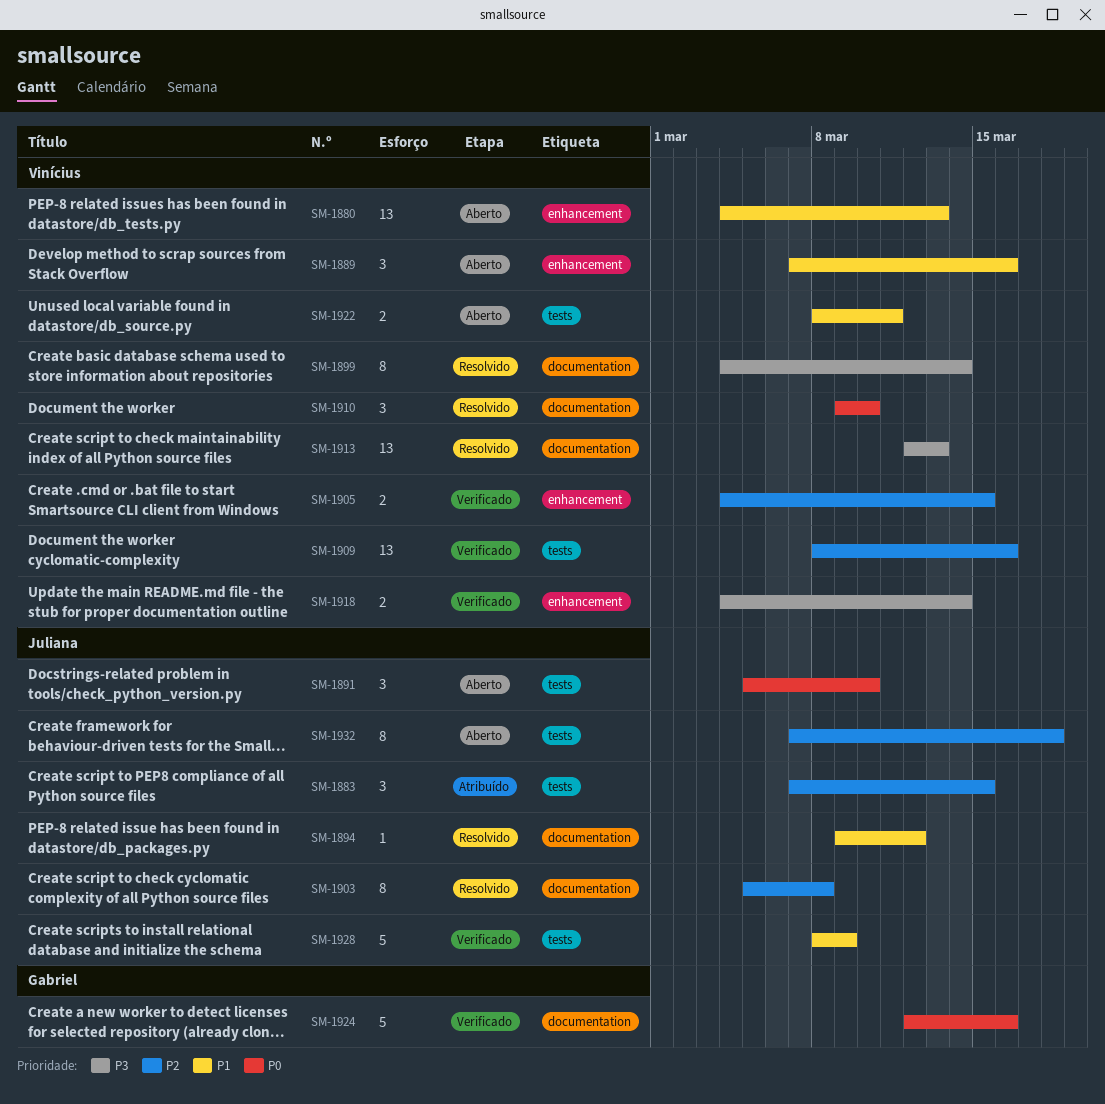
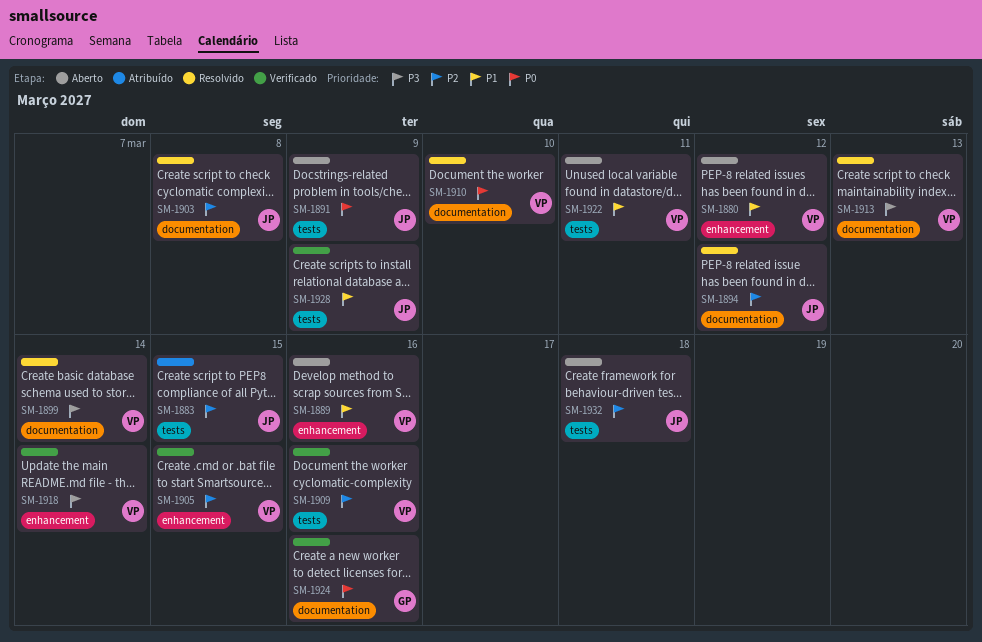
SM-1880, due: Mar 13 -> Mar 12
SM-1891, due: Mar 10 -> Mar 9
SM-1894, priority: P1 -> P2

